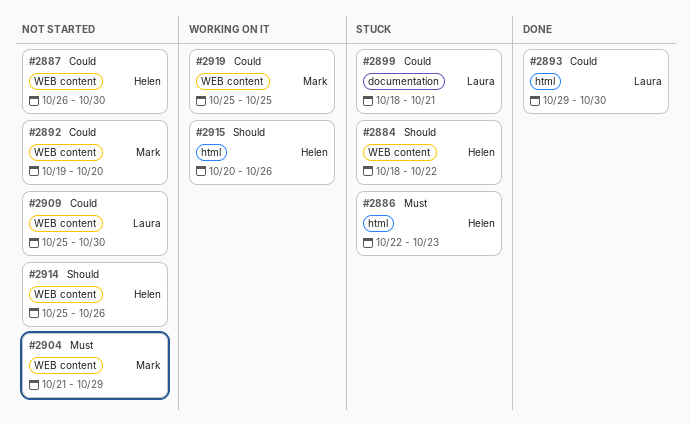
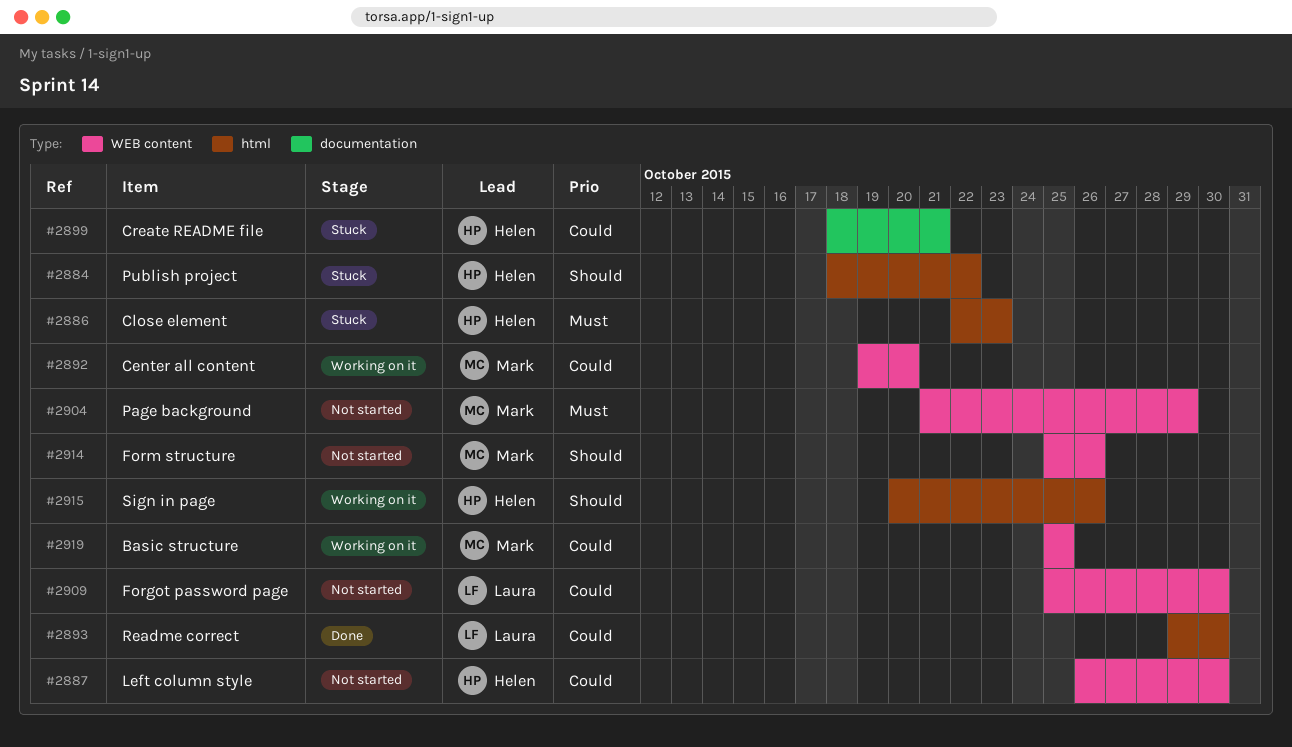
#2884, label: WEB content -> html
#2892, status: Not started -> Working on it
#2899, owner: Laura -> Helen
#2914, owner: Helen -> Mark

